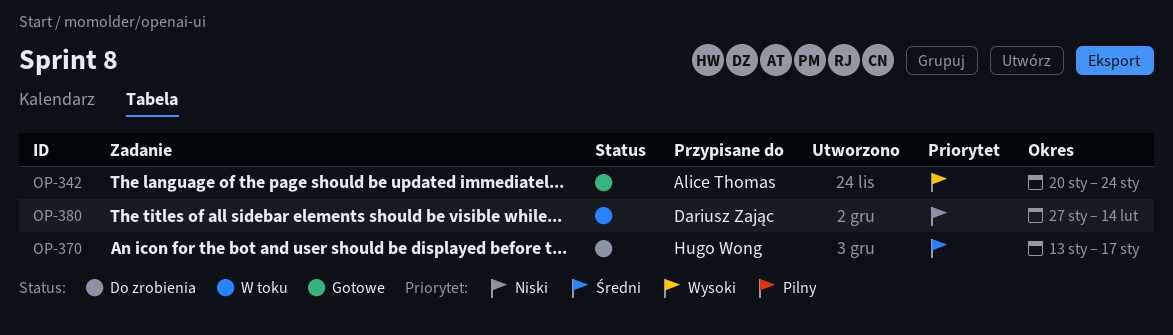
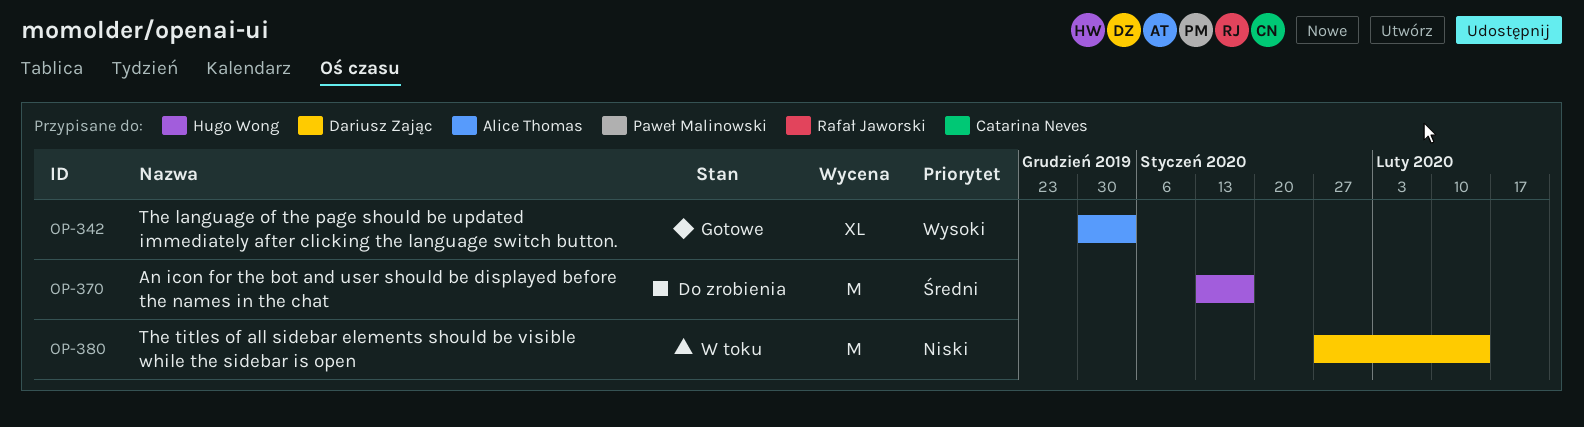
OP-342, start: Jan 20 -> Dec 30
OP-342, due: Jan 24 -> Jan 3

